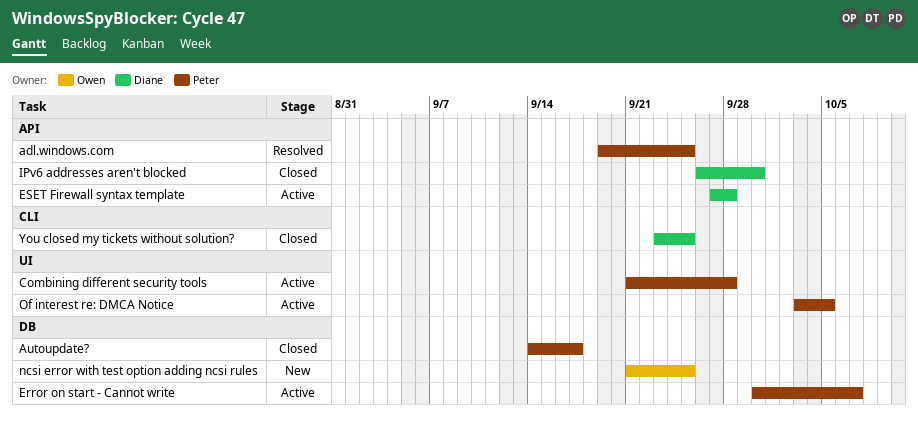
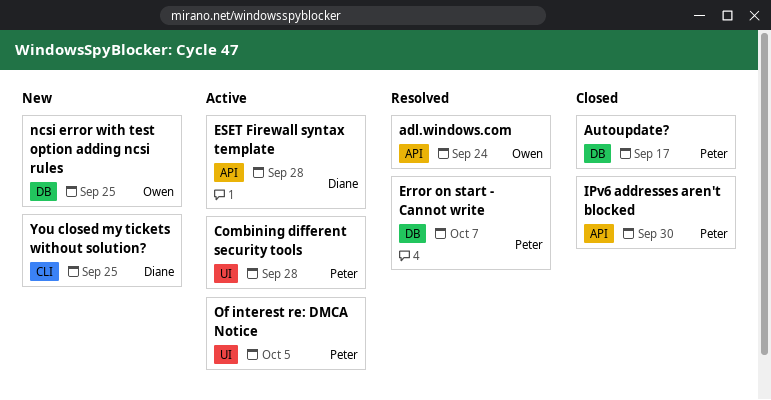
adl.windows.com, owner: Peter -> Owen
adl.windows.com, due: Sep 25 -> Sep 24
Error on start - Cannot write, status: Active -> Resolved
IPv6 addresses aren't blocked, owner: Diane -> Peter
You closed my tickets without solution?, status: Closed -> New

